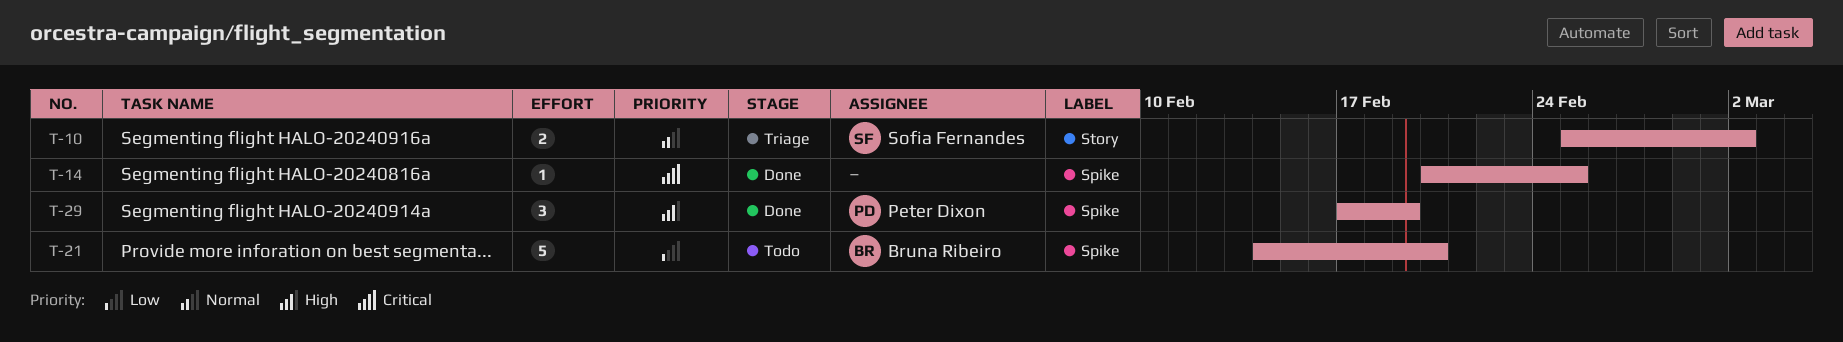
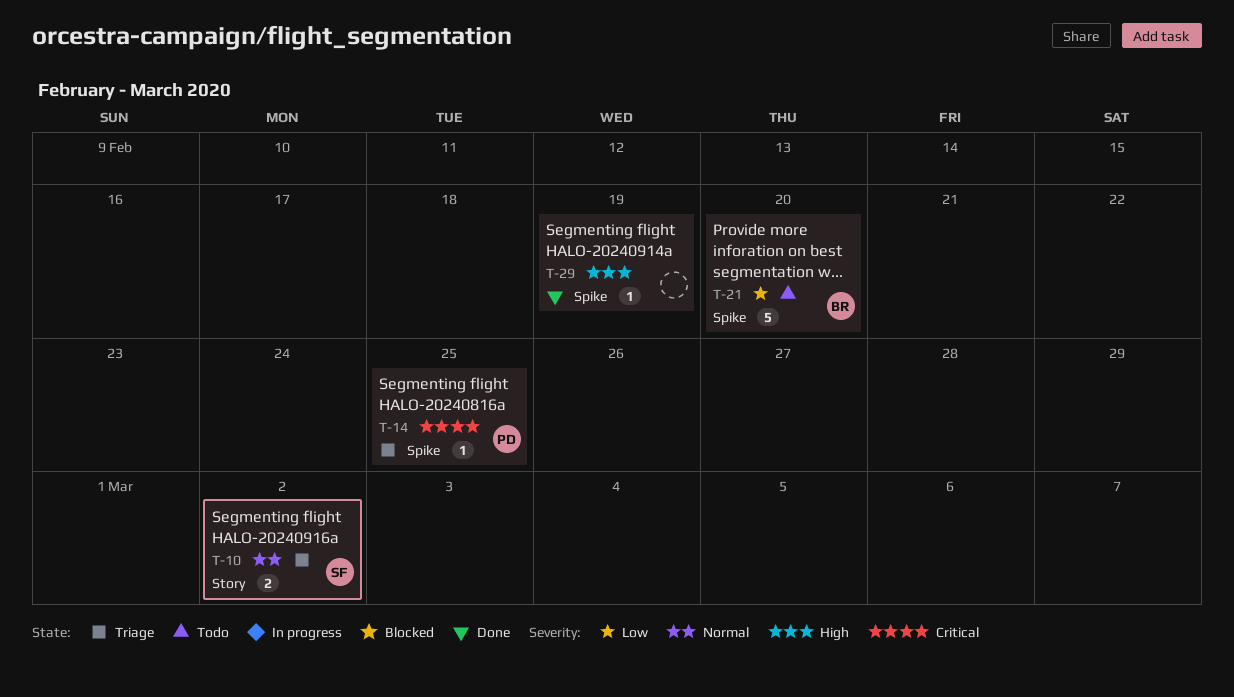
T-14, status: Done -> Triage
T-14, owner: none -> Peter Dixon
T-29, owner: Peter Dixon -> none
T-29, estimate: 3 -> 1

